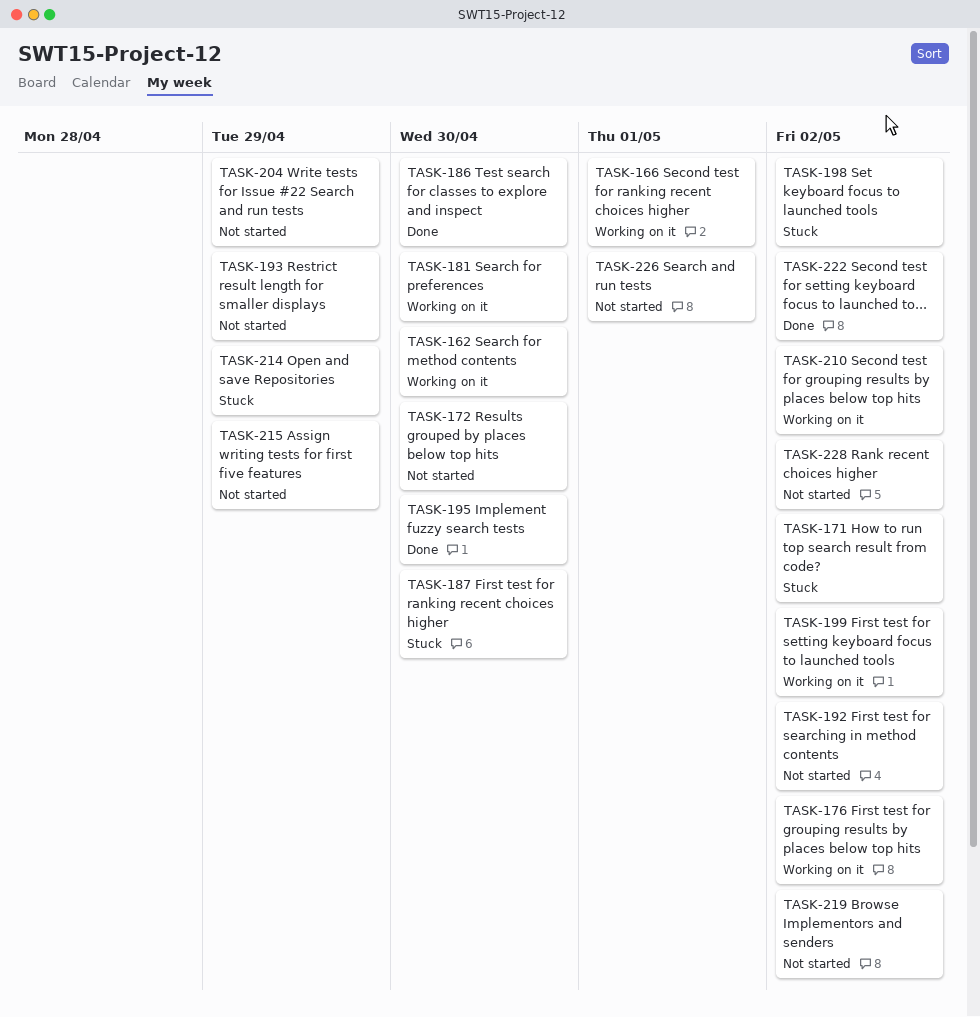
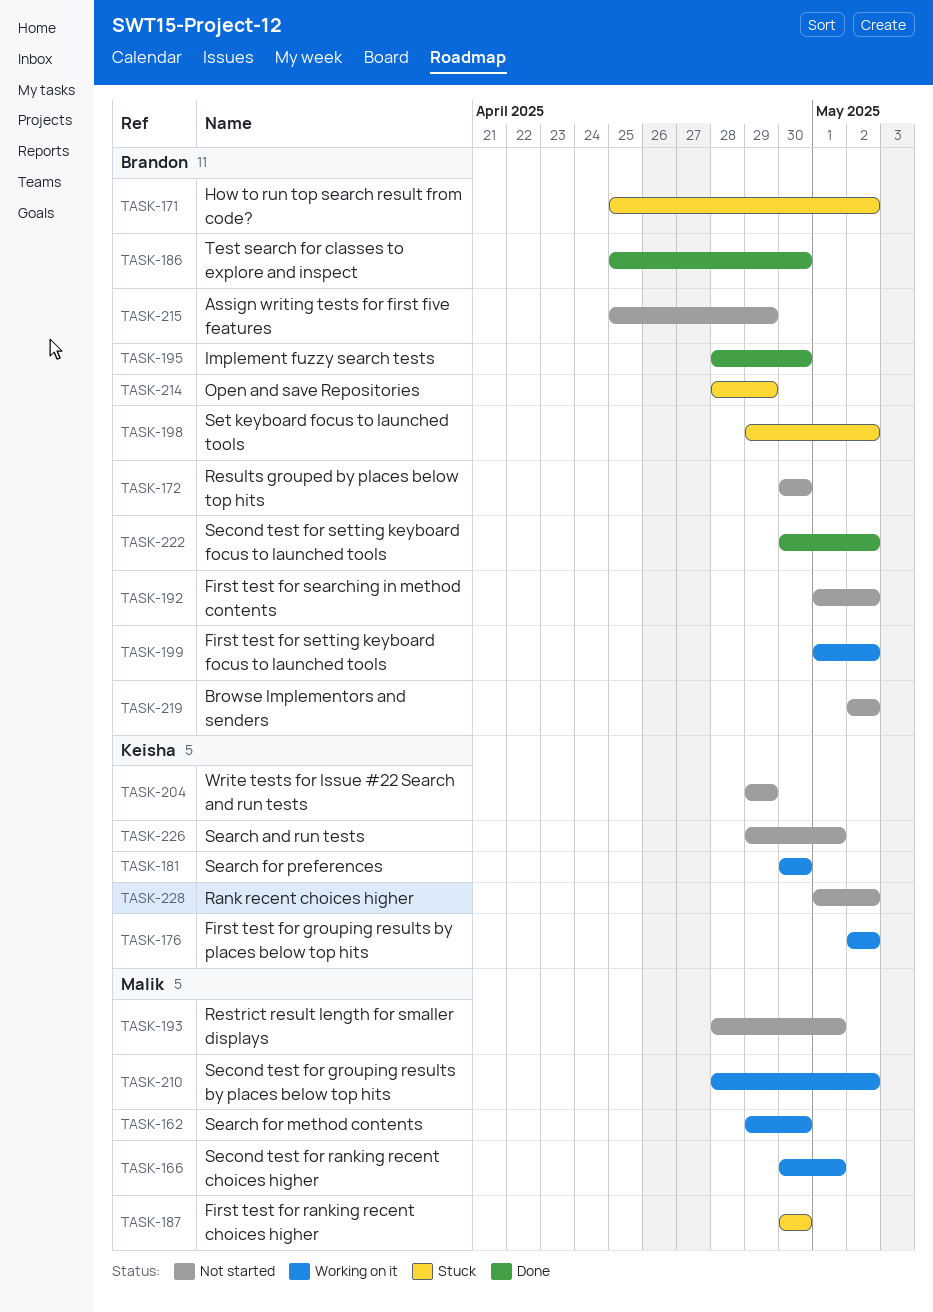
TASK-193, due: Apr 29 -> May 1

